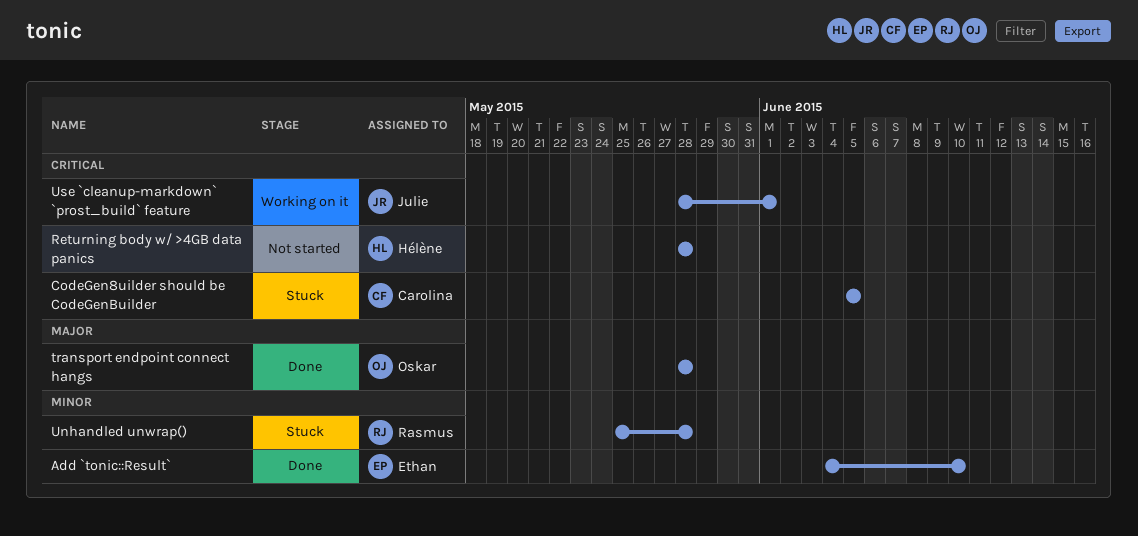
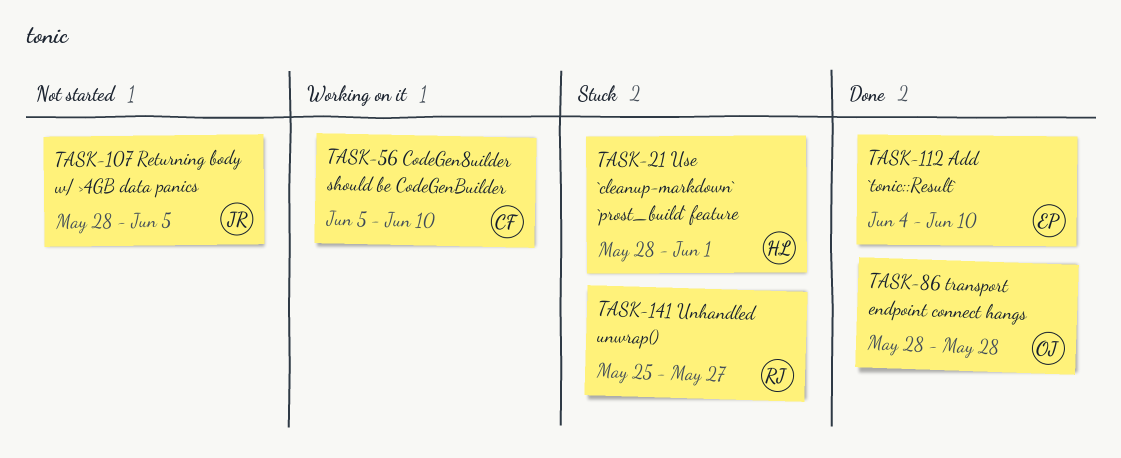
CodeGen8uilder should be CodeGenBuilder, status: Stuck -> Working on it
CodeGen8uilder should be CodeGenBuilder, due: Jun 5 -> Jun 10
Returning body w/ >4GB data panics, owner: Hélène -> Julie
Returning body w/ >4GB data panics, due: May 28 -> Jun 5
Unhandled unwrap(), due: May 28 -> May 27
Use `cleanup-markdown` `prost_build` feature, status: Working on it -> Stuck
Use `cleanup-markdown` `prost_build` feature, owner: Julie -> Hélène

